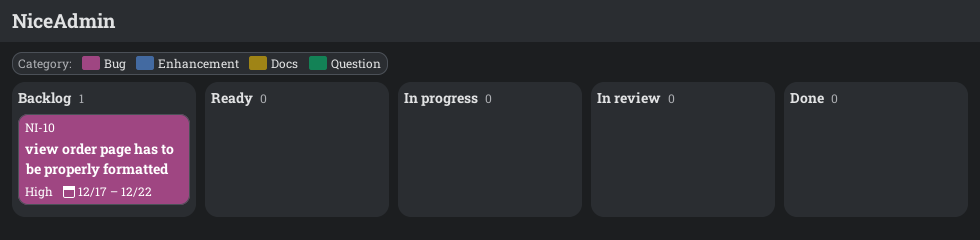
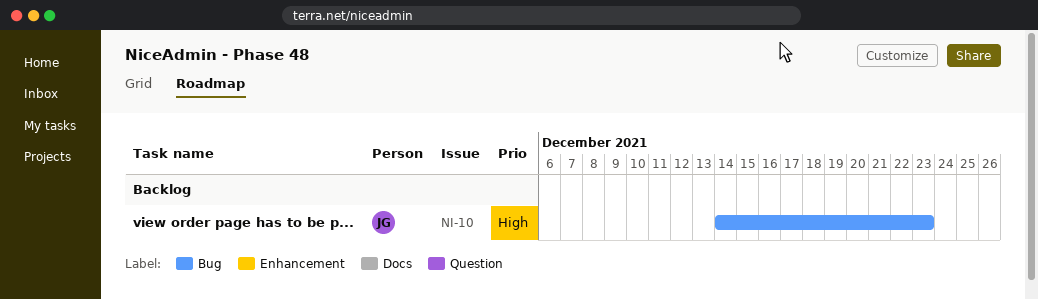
NI-10, start: Dec 17 -> Dec 14
NI-10, due: Dec 22 -> Dec 23

